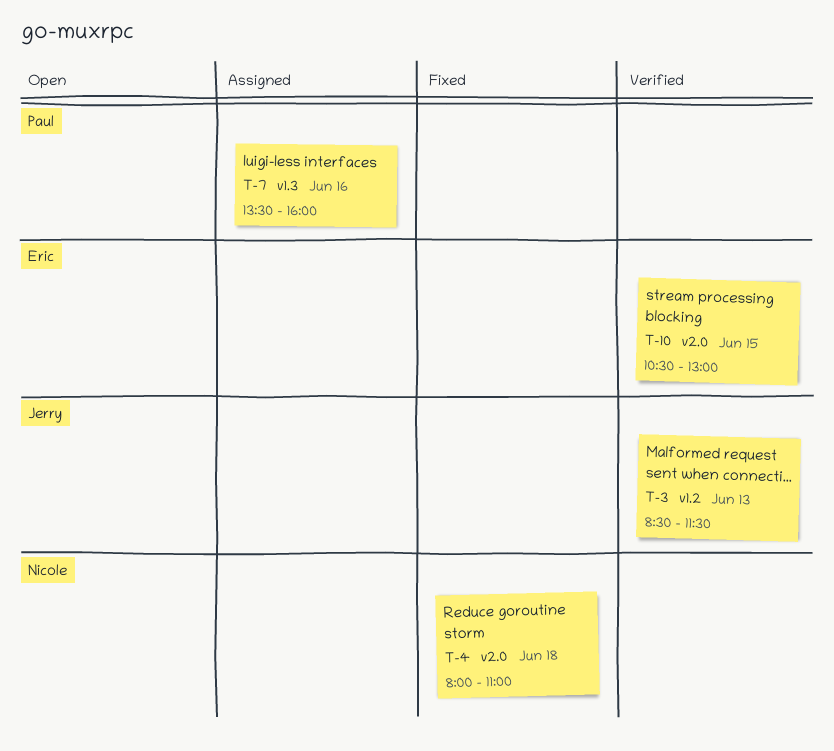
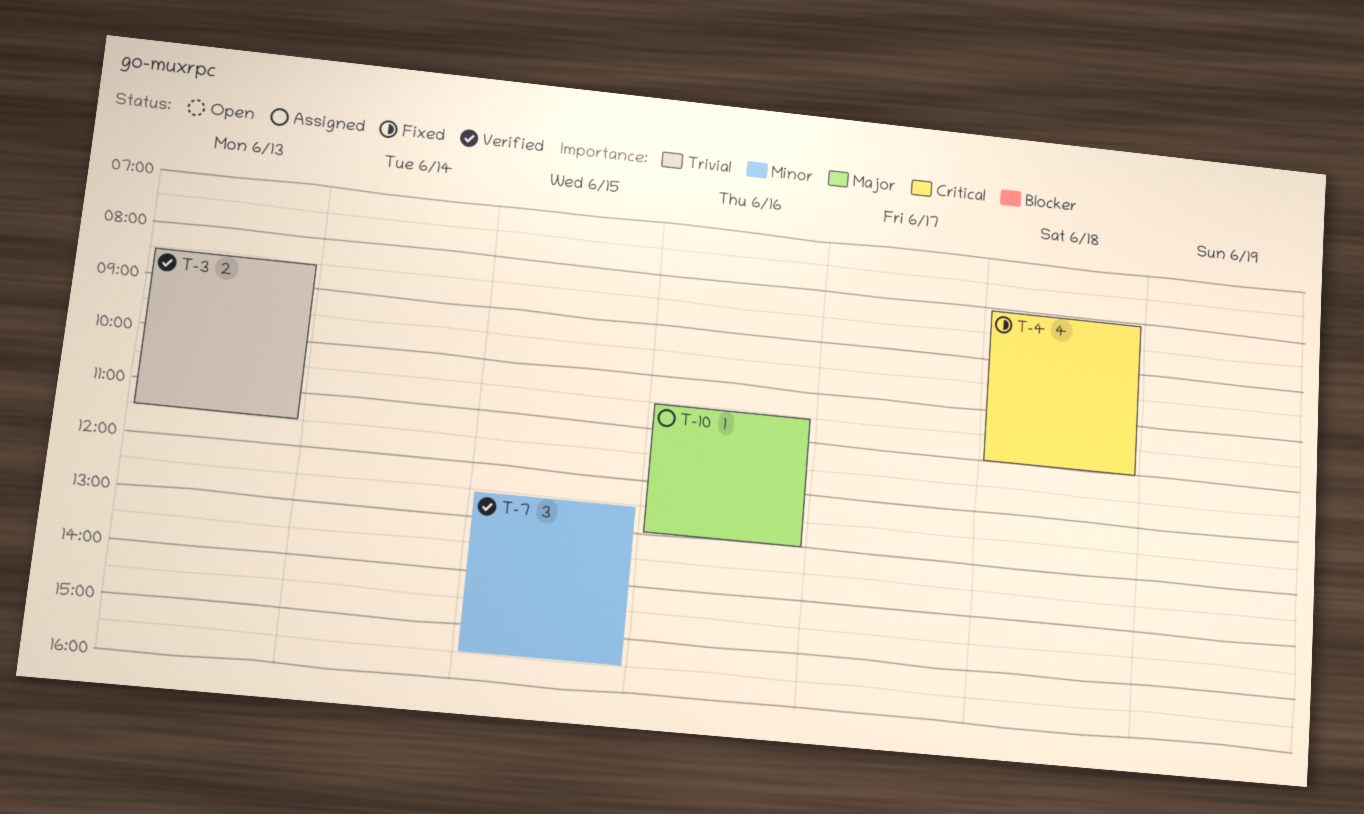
T-7, status: Assigned -> Verified
T-7, day: Jun 16 -> Jun 15
T-7, begins: 13:30 -> 12:30
T-7, ends: 16:00 -> 15:30
T-10, status: Verified -> Assigned
T-10, day: Jun 15 -> Jun 16

